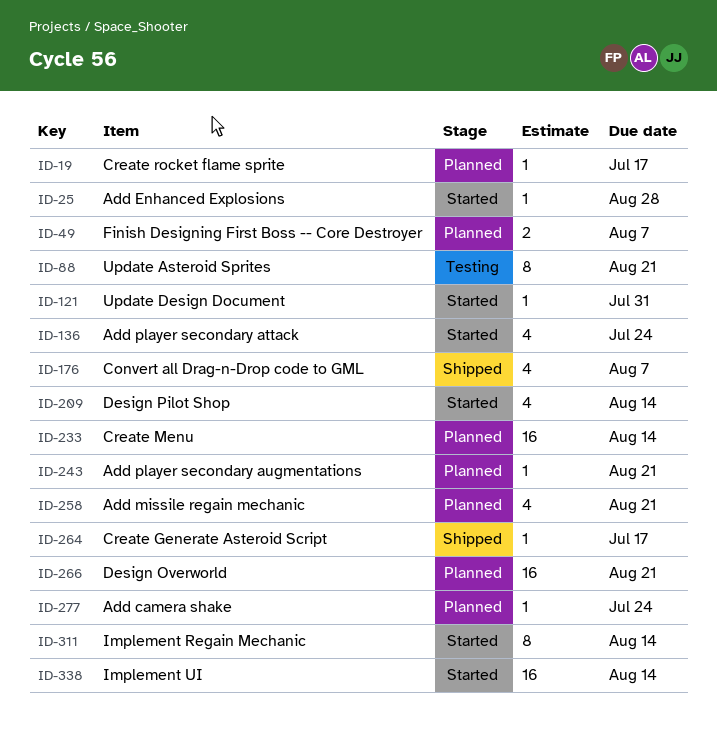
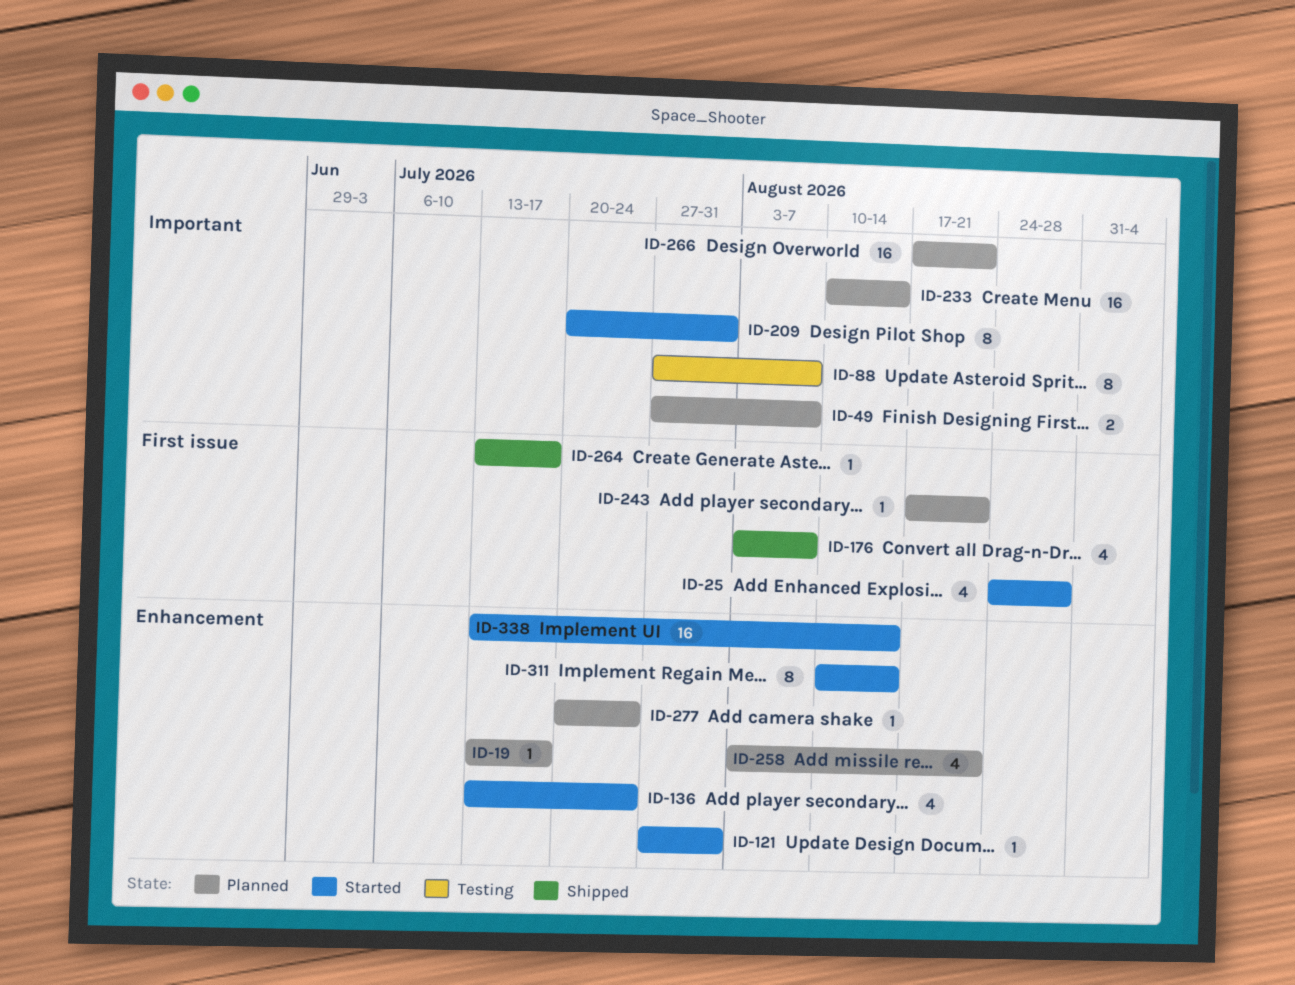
ID-25, estimate: 1 -> 4
ID-88, due: Aug 21 -> Aug 7
ID-209, estimate: 4 -> 8
ID-209, due: Aug 14 -> Jul 31

